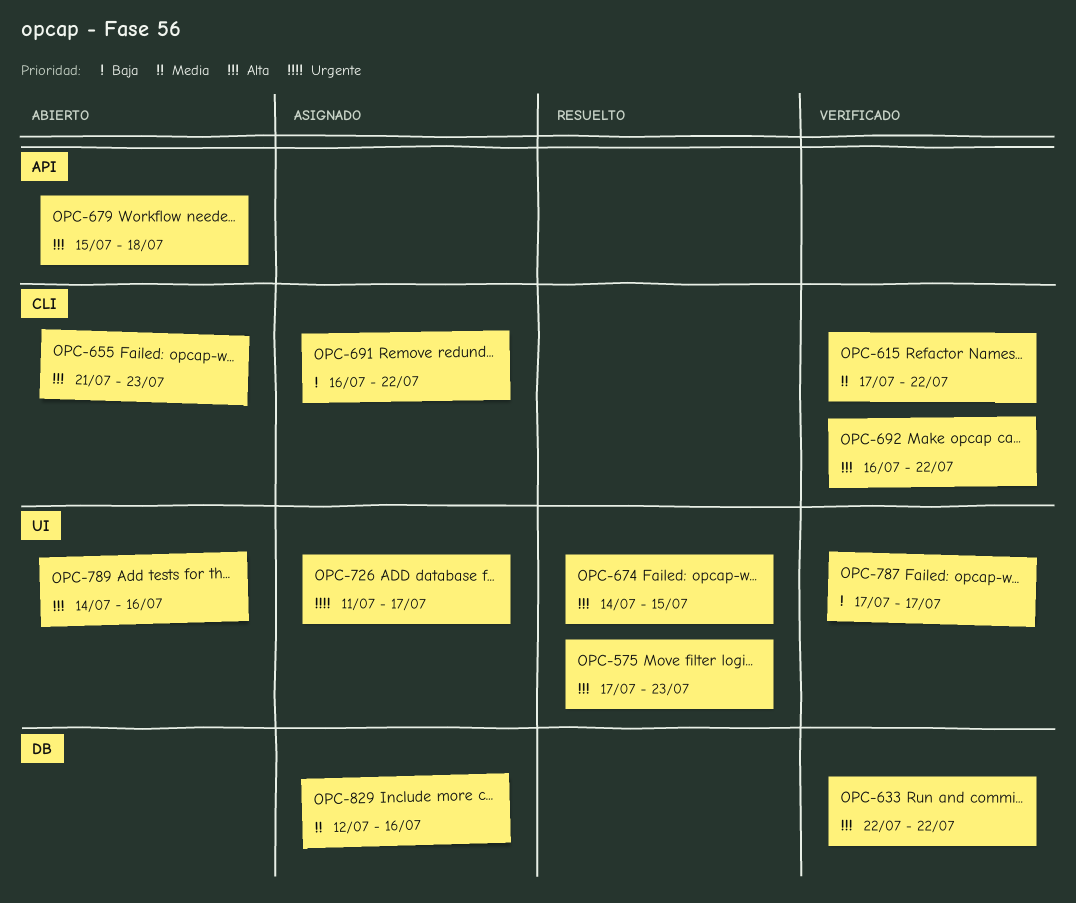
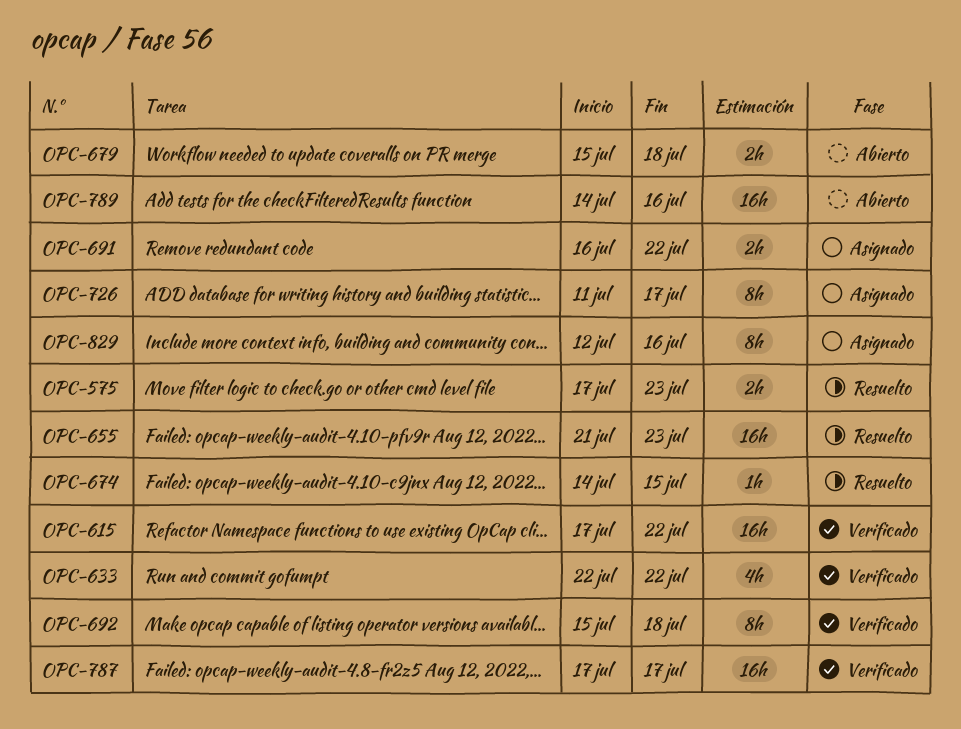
OPC-655, status: Abierto -> Resuelto
OPC-692, start: Jul 16 -> Jul 15
OPC-692, due: Jul 22 -> Jul 18

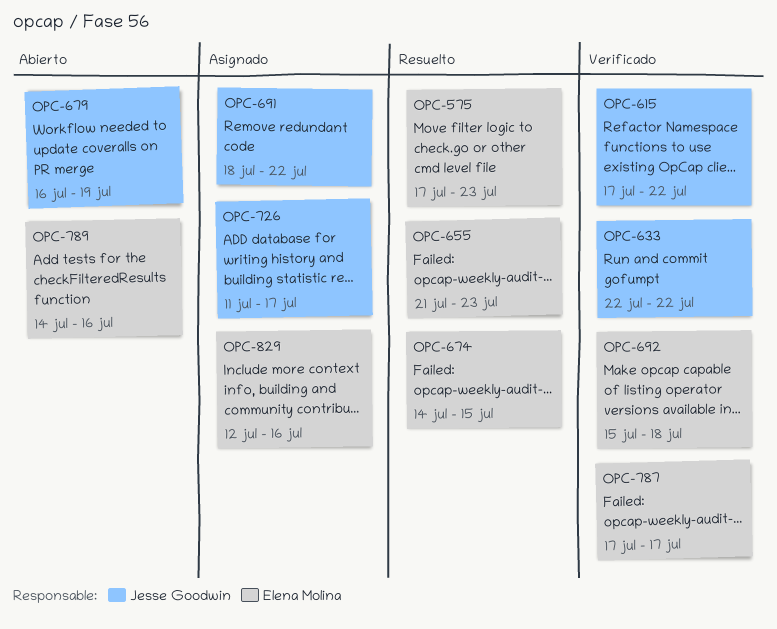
OPC-679, start: Jul 15 -> Jul 16
OPC-679, due: Jul 18 -> Jul 19
OPC-691, start: Jul 16 -> Jul 18

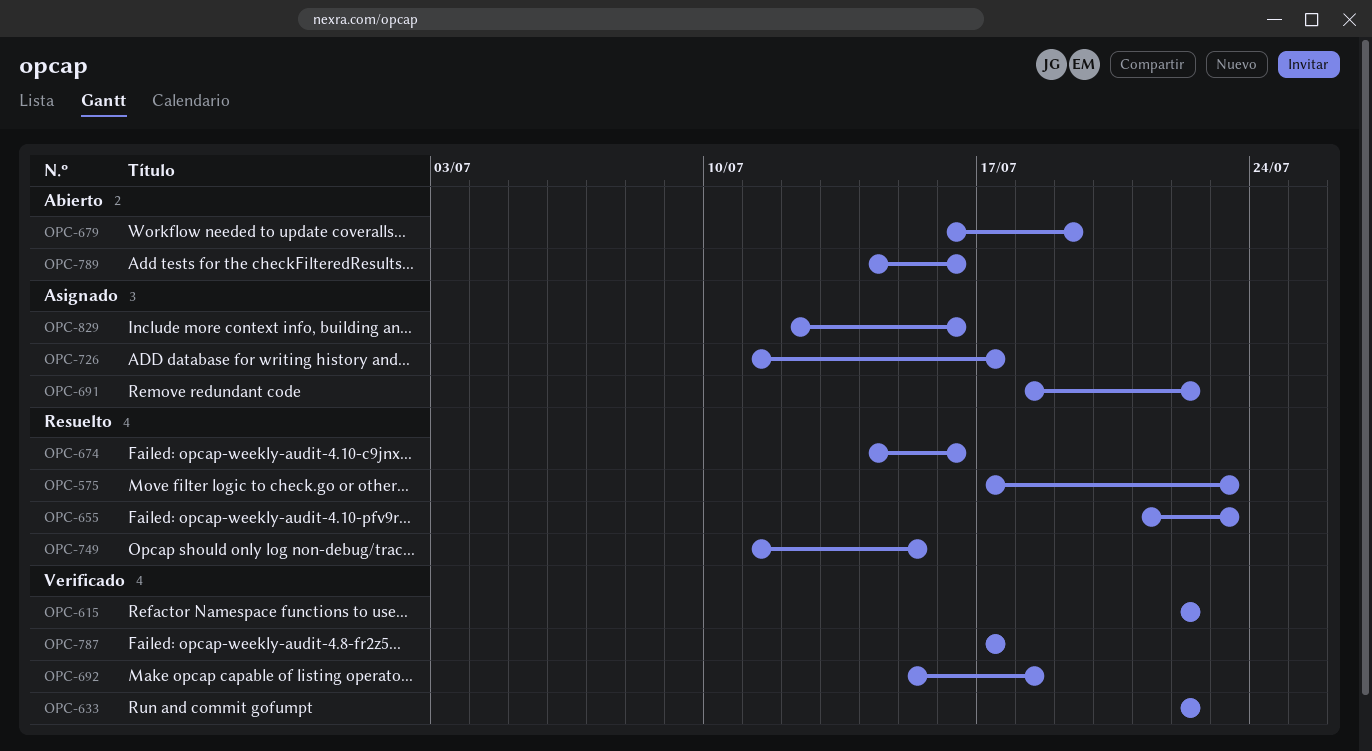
OPC-615, start: Jul 17 -> Jul 22
OPC-674, due: Jul 15 -> Jul 16
OPC-749: none -> present

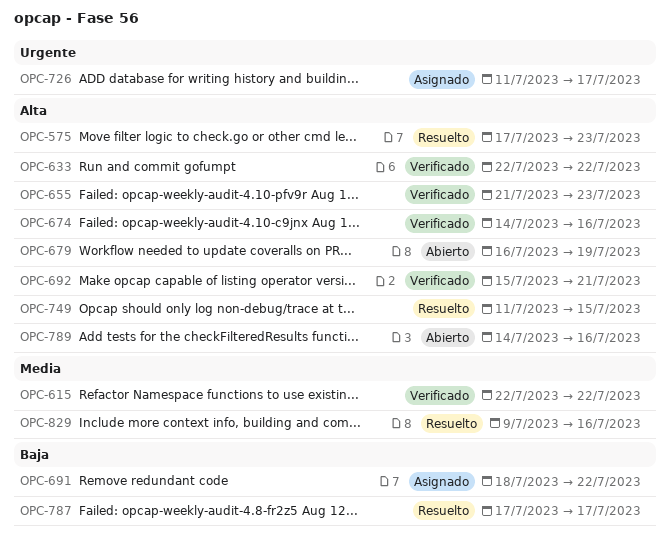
OPC-655, status: Resuelto -> Verificado
OPC-674, status: Resuelto -> Verificado
OPC-692, due: Jul 18 -> Jul 21
OPC-787, status: Verificado -> Resuelto
OPC-829, status: Asignado -> Resuelto
OPC-829, start: Jul 12 -> Jul 9

